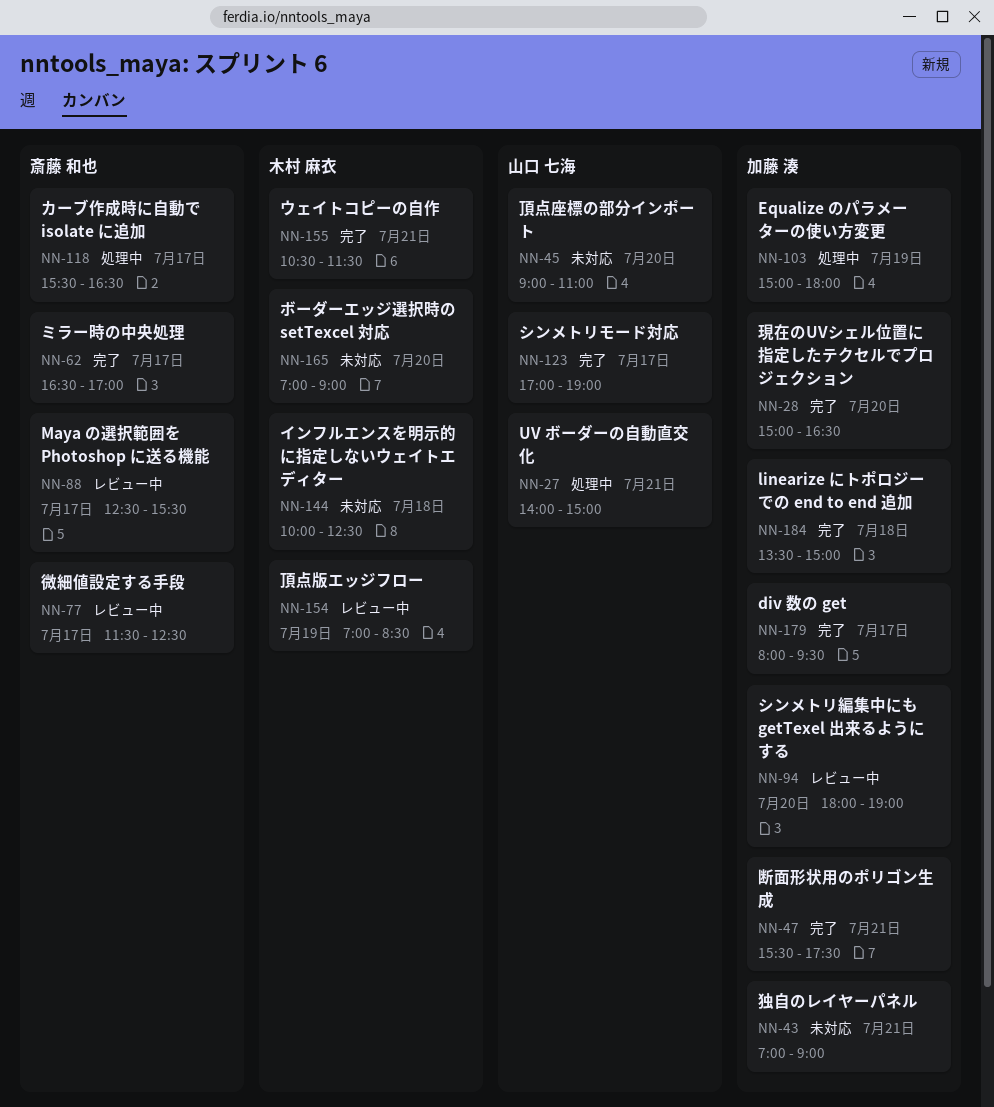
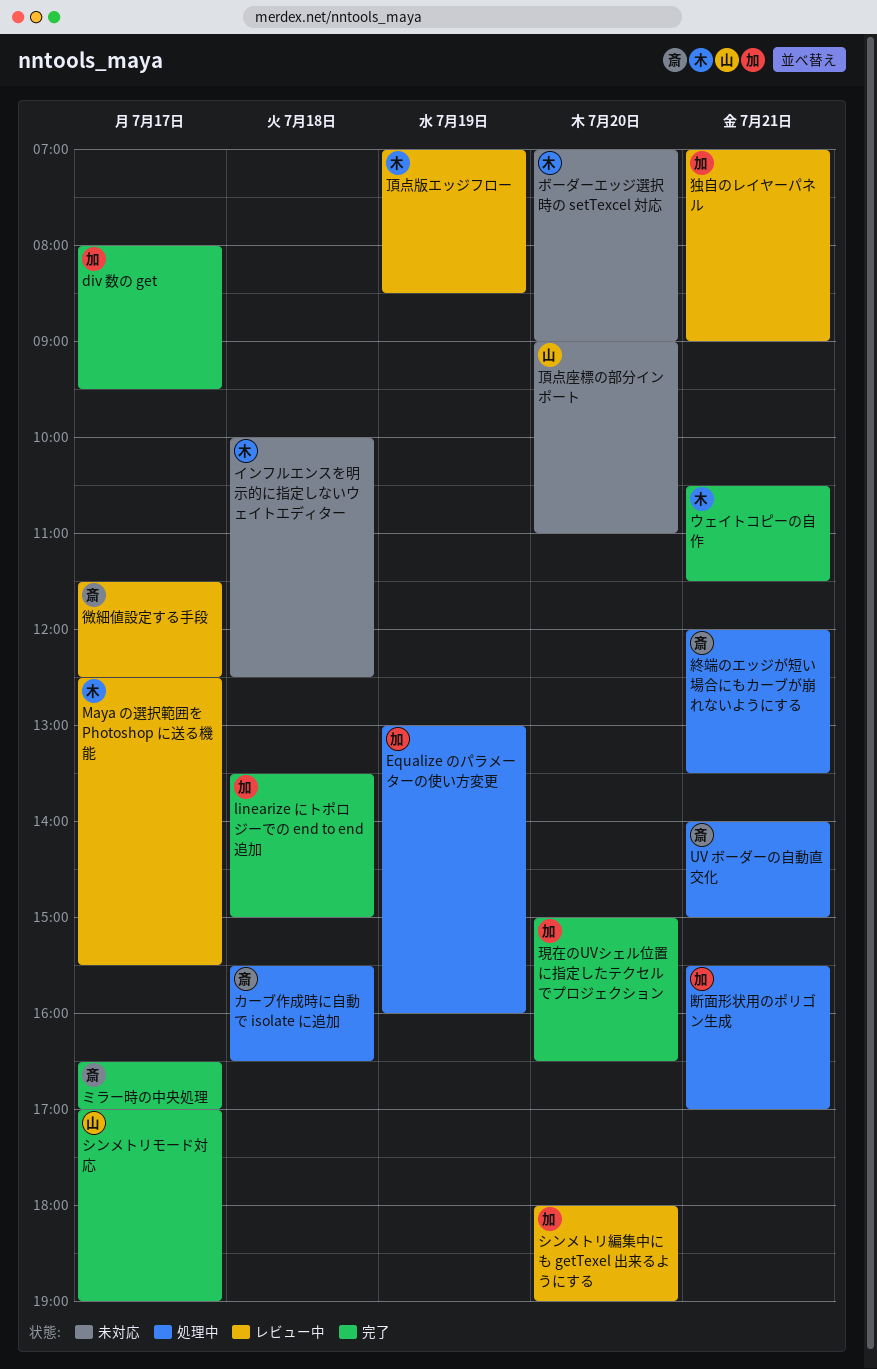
Equalize のパラメーターの使い方変更, begins: 15:00 -> 13:00
Equalize のパラメーターの使い方変更, ends: 18:00 -> 16:00
Maya の選択範囲を Photoshop に送る機能, owner: 斎藤 和也 -> 木村 麻衣
UV ボーダーの自動直交化, owner: 山口 七海 -> 斎藤 和也
カーブ作成時に自動で isolate に追加, day: Jul 17 -> Jul 18
断面形状用のポリゴン生成, status: 完了 -> 処理中
断面形状用のポリゴン生成, ends: 17:30 -> 17:00
独自のレイヤーパネル, status: 未対応 -> レビュー中
終端のエッジが短い場合にもカーブが崩れないようにする: none -> present

